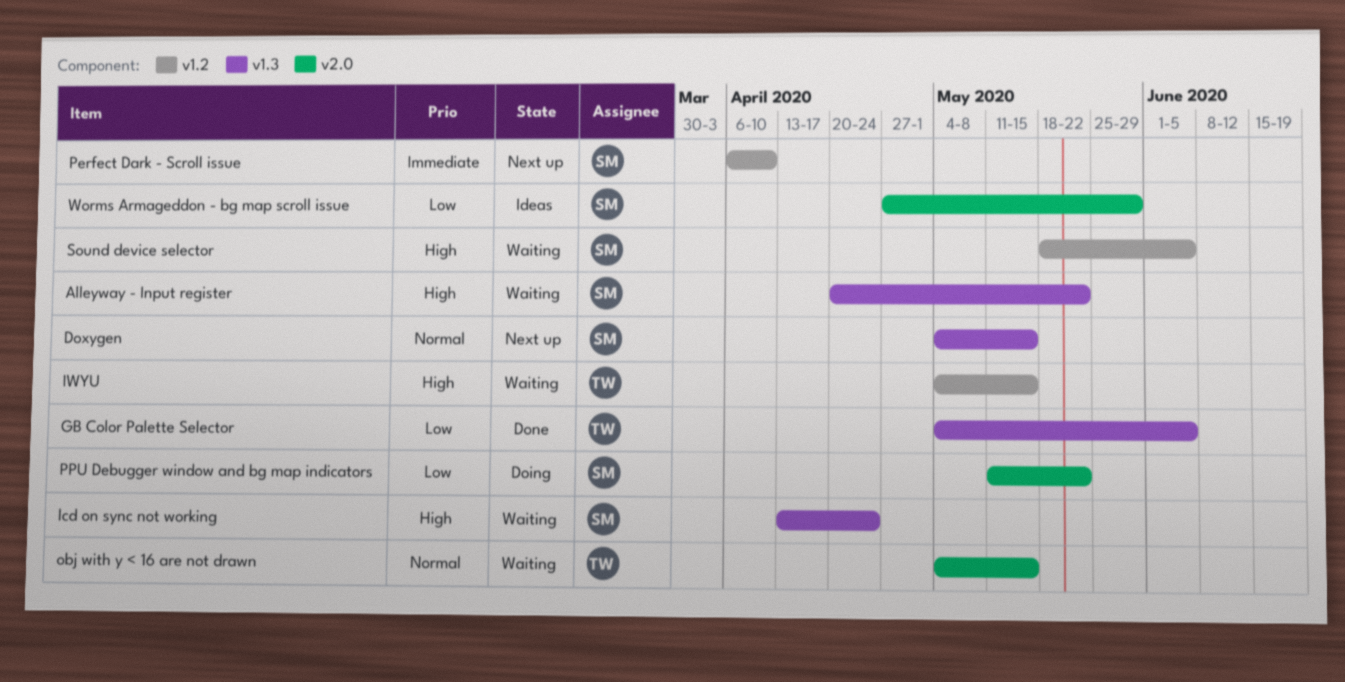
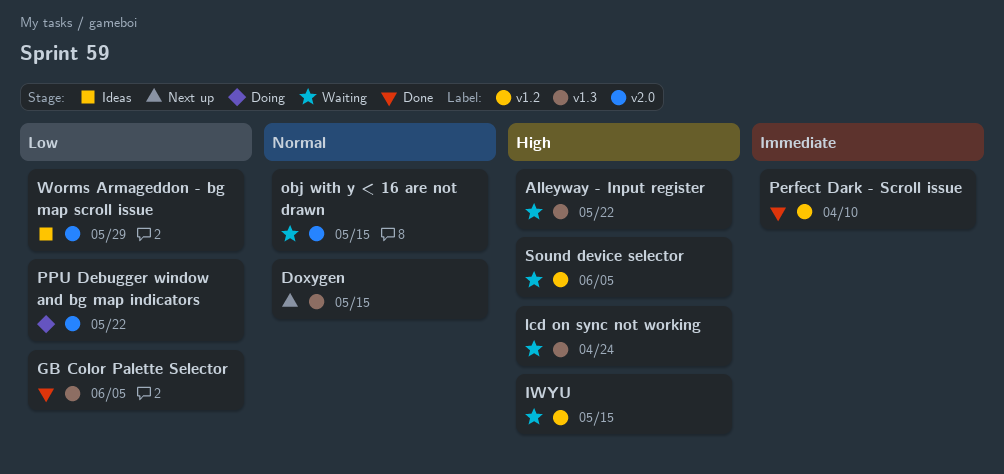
Perfect Dark - Scroll issue, status: Next up -> Done

